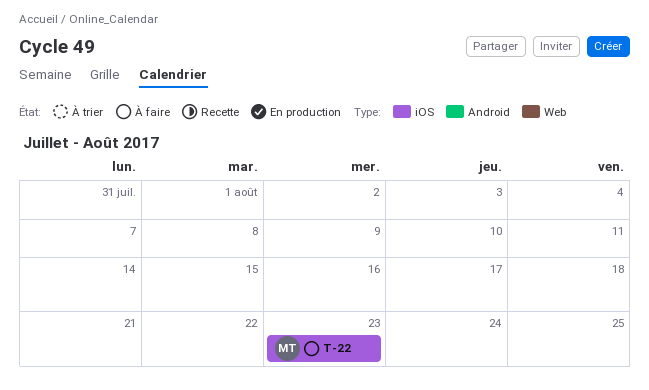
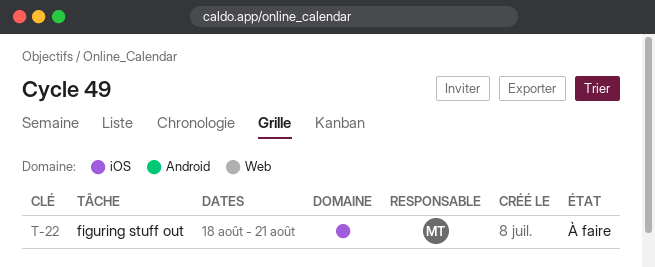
T-22, start: Aug 23 -> Aug 18
T-22, due: Aug 23 -> Aug 21

